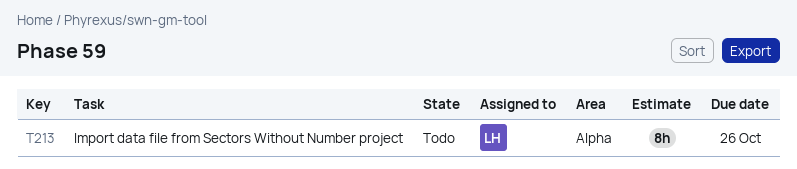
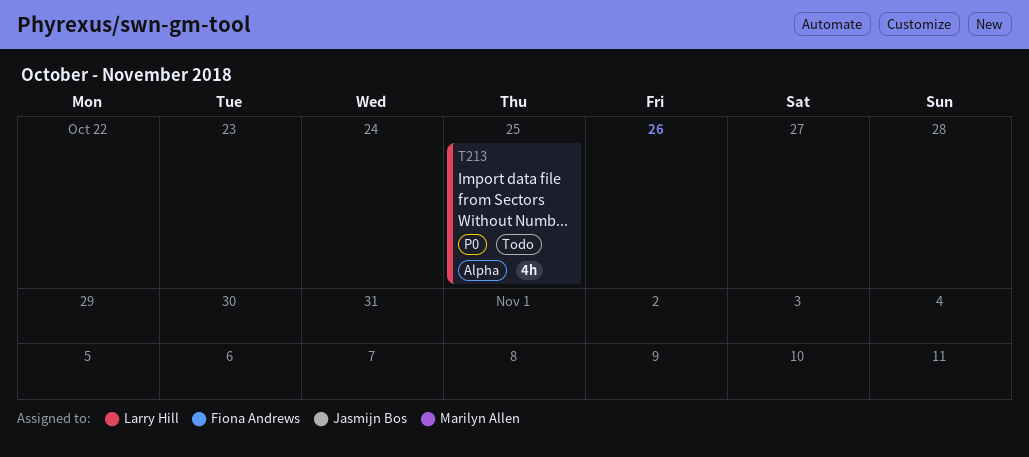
T213, estimate: 8h -> 4h
T213, due: Oct 26 -> Oct 25

